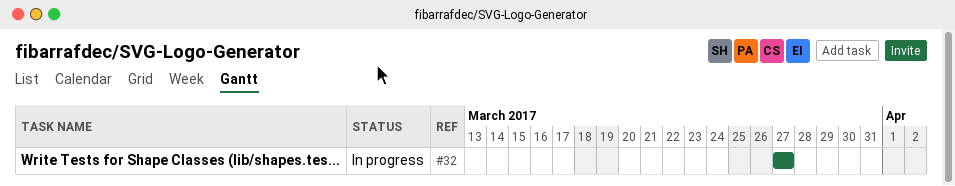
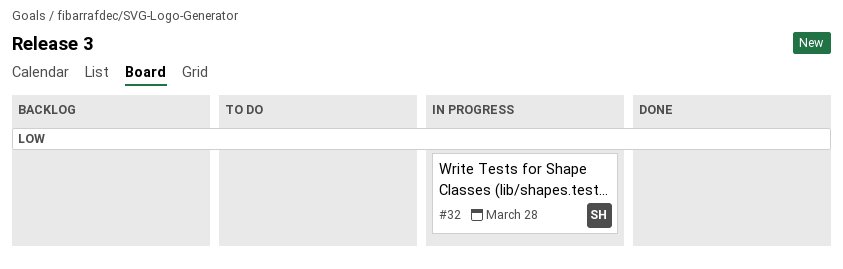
#32, due: Mar 27 -> Mar 28

